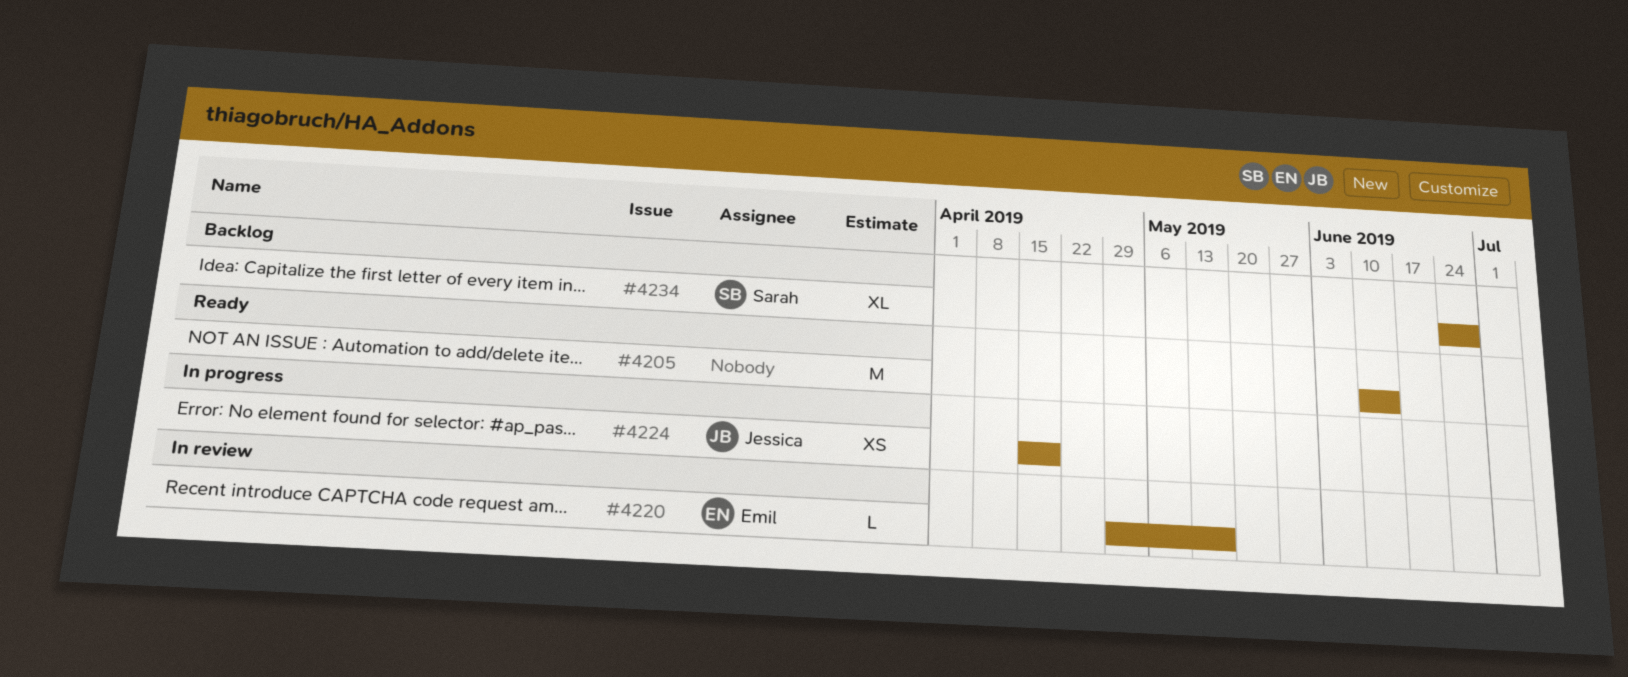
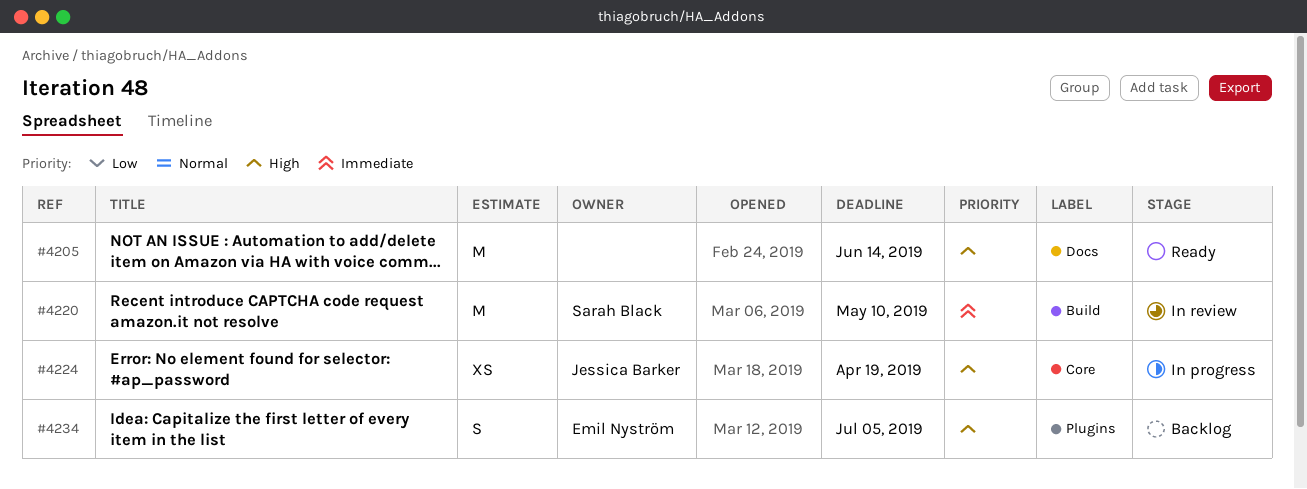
#4220, owner: Emil Nyström -> Sarah Black
#4220, estimate: L -> M
#4220, due: May 17 -> May 10
#4234, owner: Sarah Black -> Emil Nyström
#4234, estimate: XL -> S
#4234, due: Jun 28 -> Jul 5

